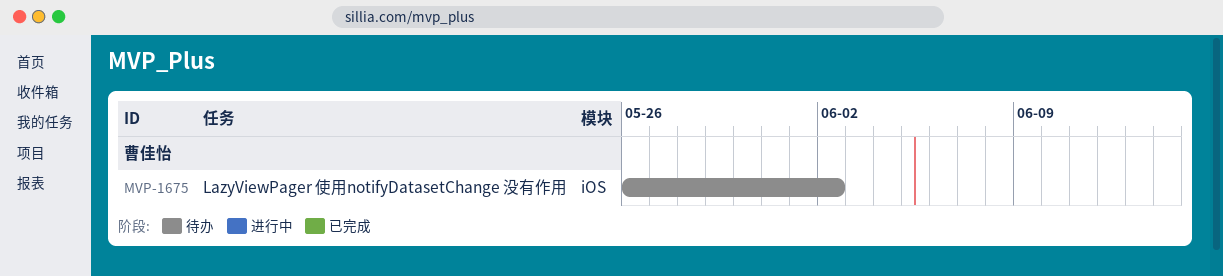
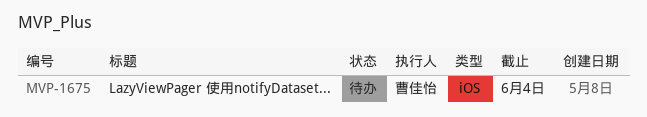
MVP-1675, due: Jun 2 -> Jun 4

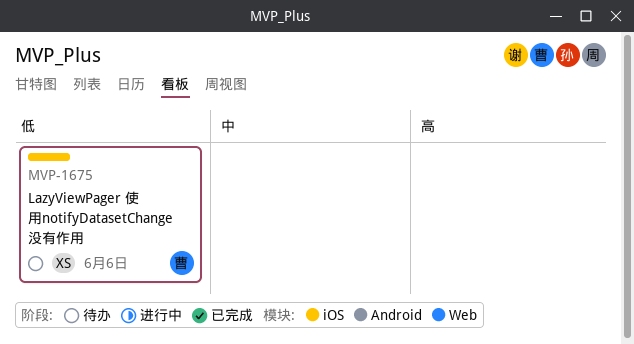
MVP-1675, due: Jun 4 -> Jun 6

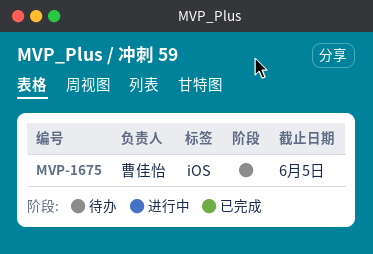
MVP-1675, due: Jun 6 -> Jun 5

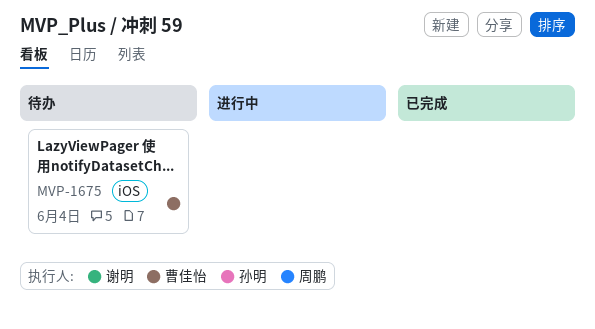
MVP-1675, due: Jun 5 -> Jun 4

